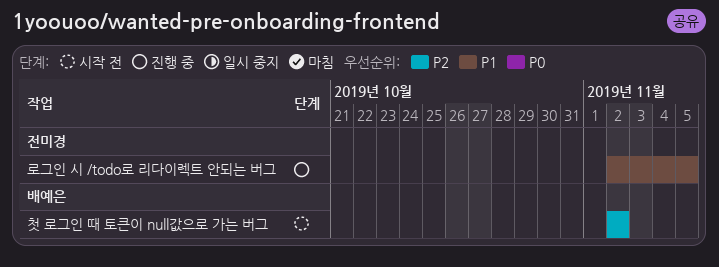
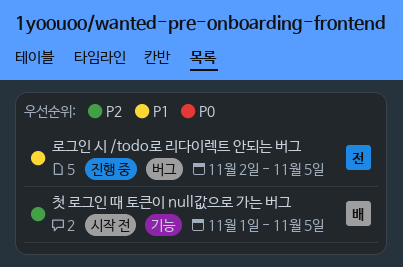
첫 로그인 때 토큰이 null값으로 가는 버그, start: Nov 2 -> Nov 1
첫 로그인 때 토큰이 null값으로 가는 버그, due: Nov 2 -> Nov 5

